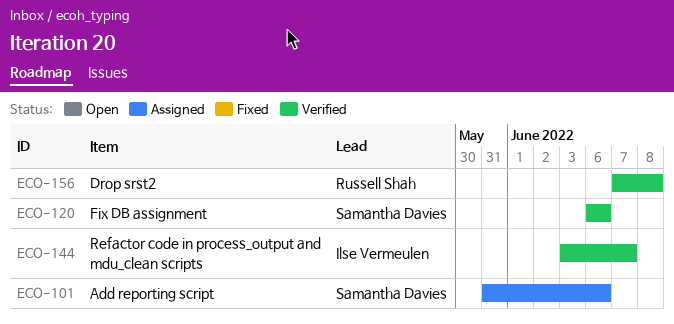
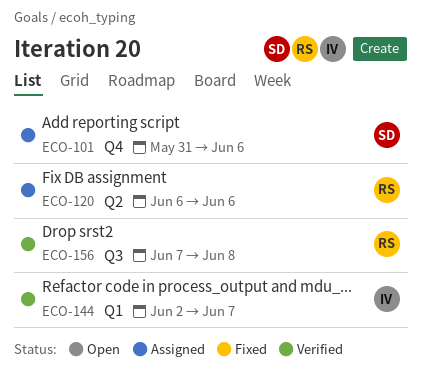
ECO-120, status: Verified -> Assigned
ECO-120, owner: Samantha Davies -> Russell Shah
ECO-144, start: Jun 3 -> Jun 2

